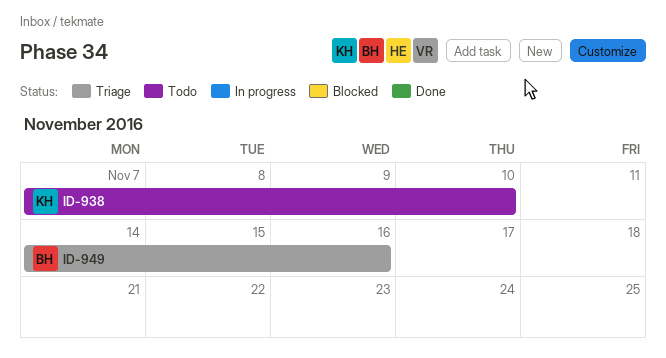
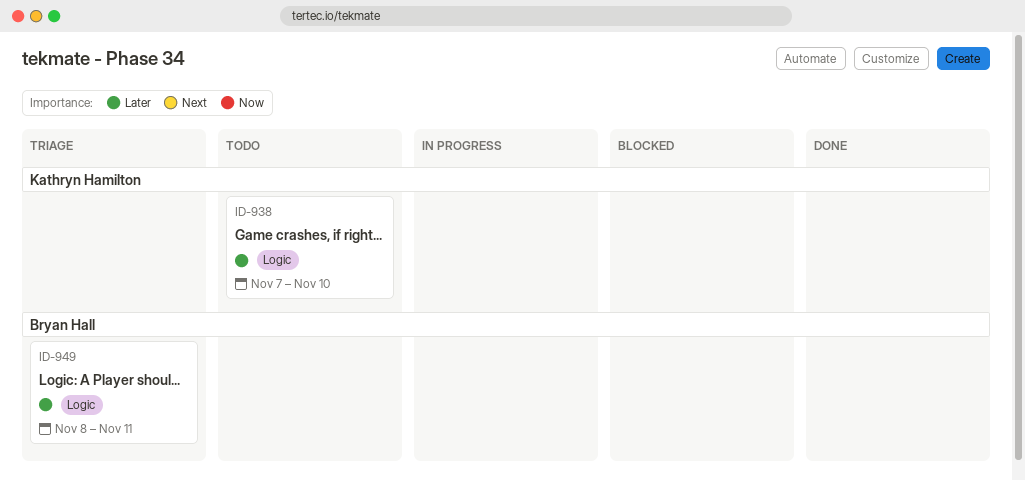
ID-949, start: Nov 14 -> Nov 8
ID-949, due: Nov 16 -> Nov 11

